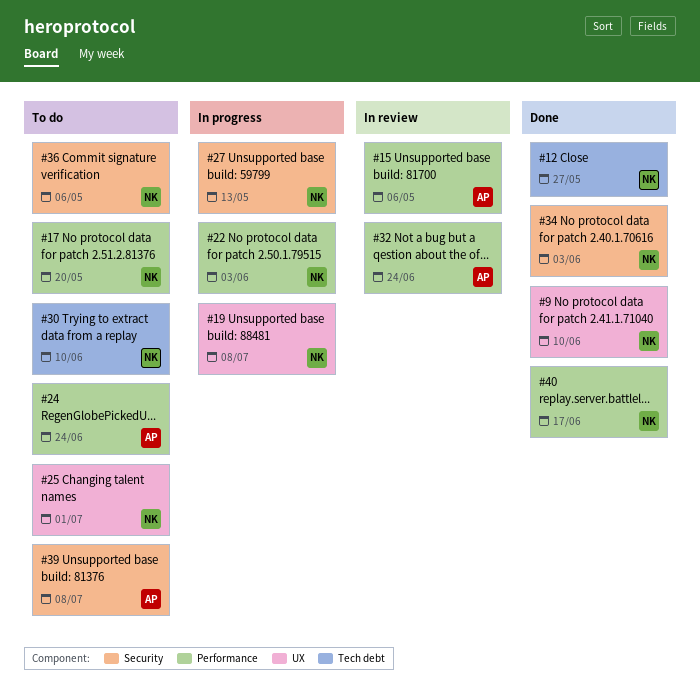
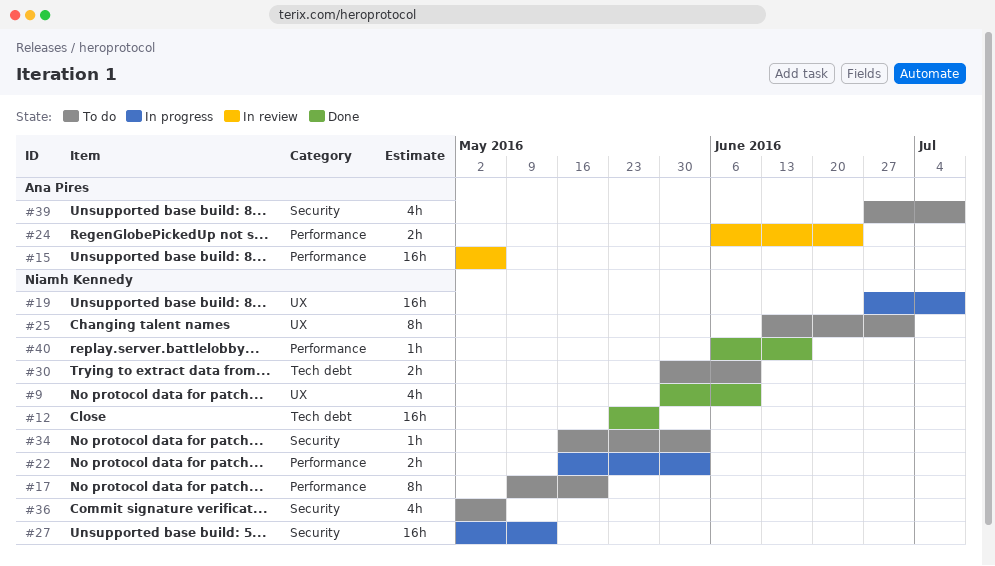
#24, status: To do -> In review
#32: present -> none
#34, status: Done -> To do

